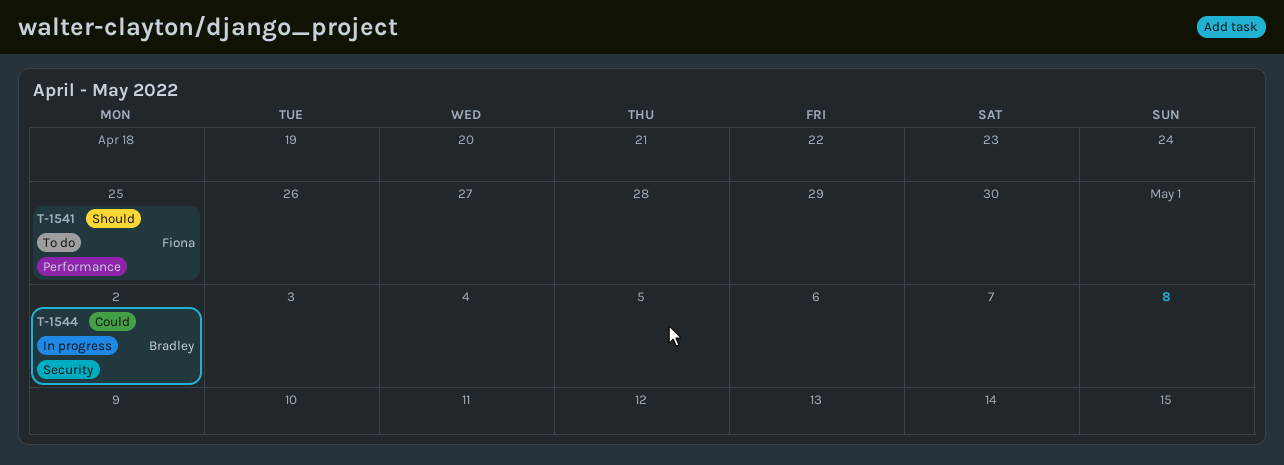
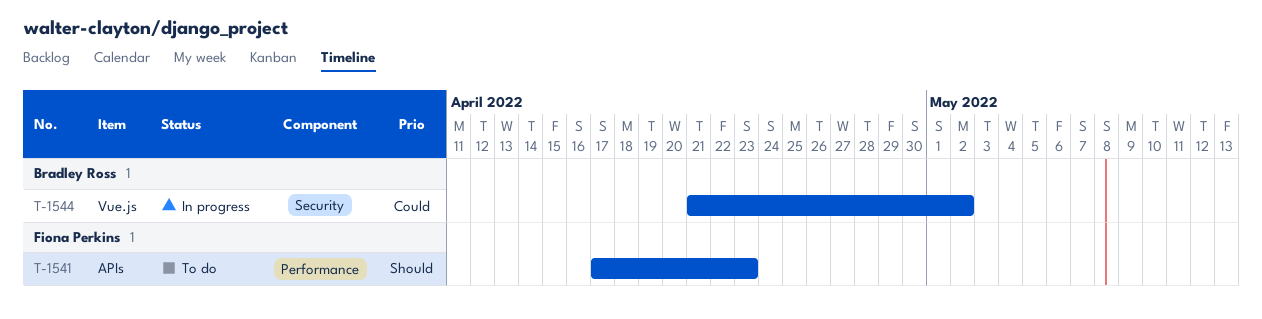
T-1541, due: Apr 25 -> Apr 23

